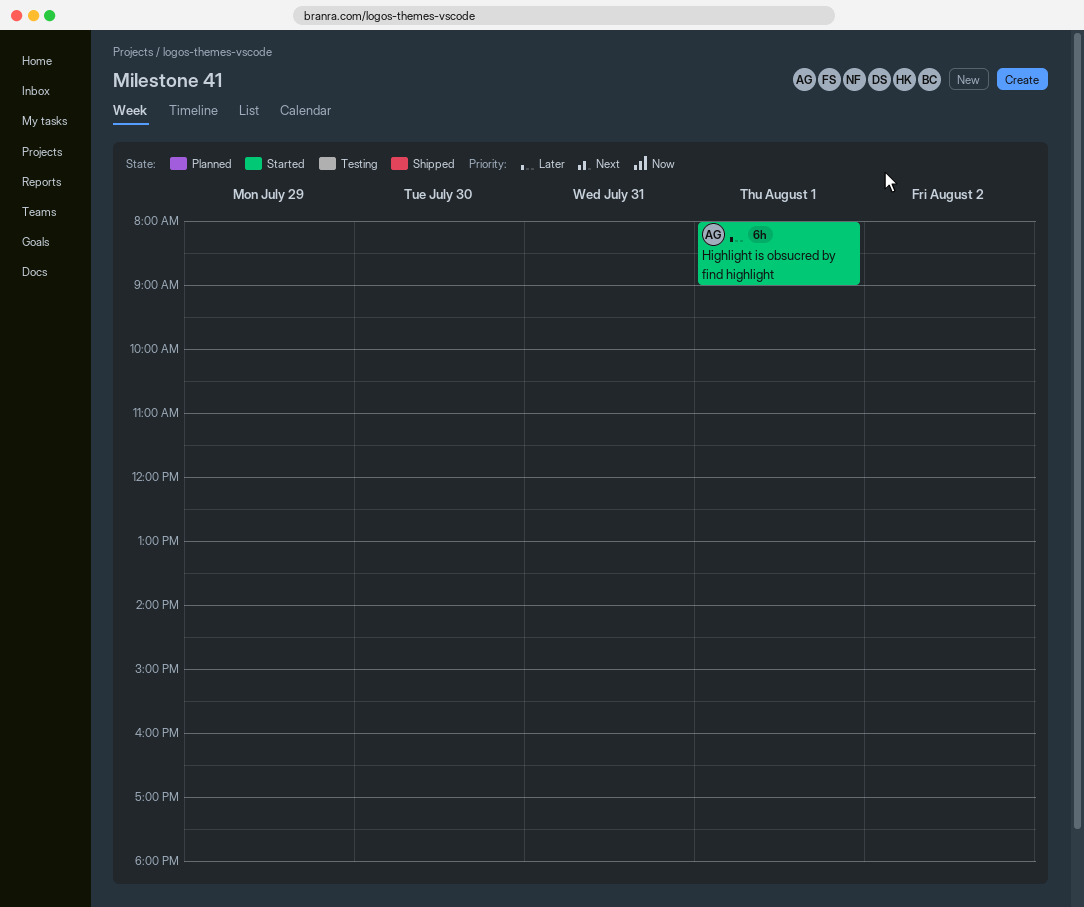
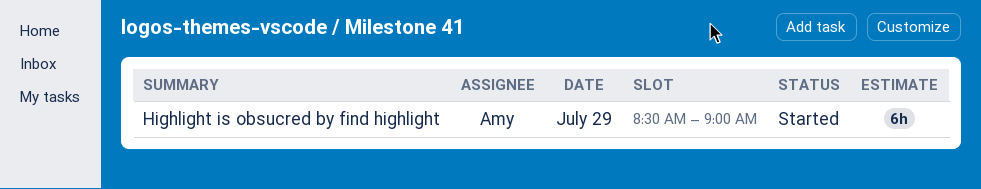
Highlight is obsucred by find highlight, day: Aug 1 -> Jul 29
Highlight is obsucred by find highlight, begins: 08:00 -> 08:30

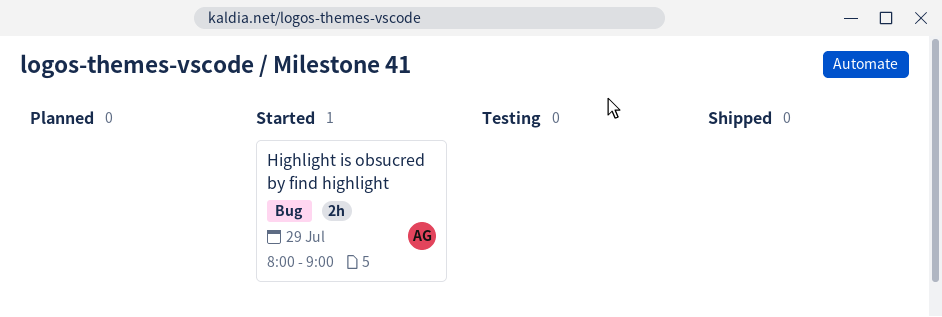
Highlight is obsucred by find highlight, estimate: 6h -> 2h
Highlight is obsucred by find highlight, begins: 08:30 -> 08:00

